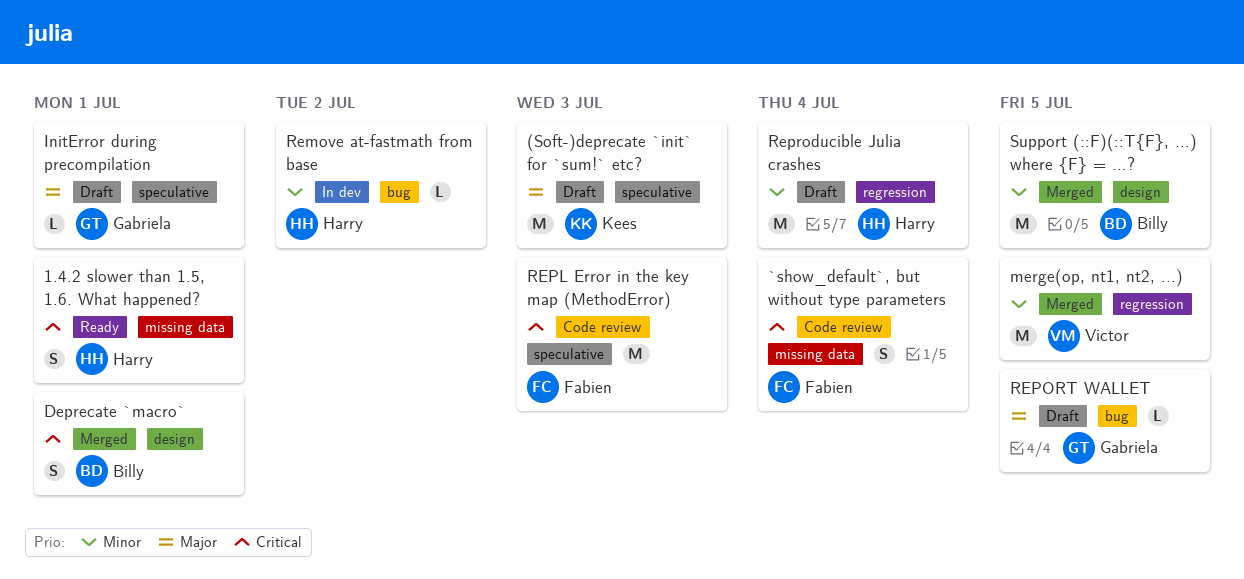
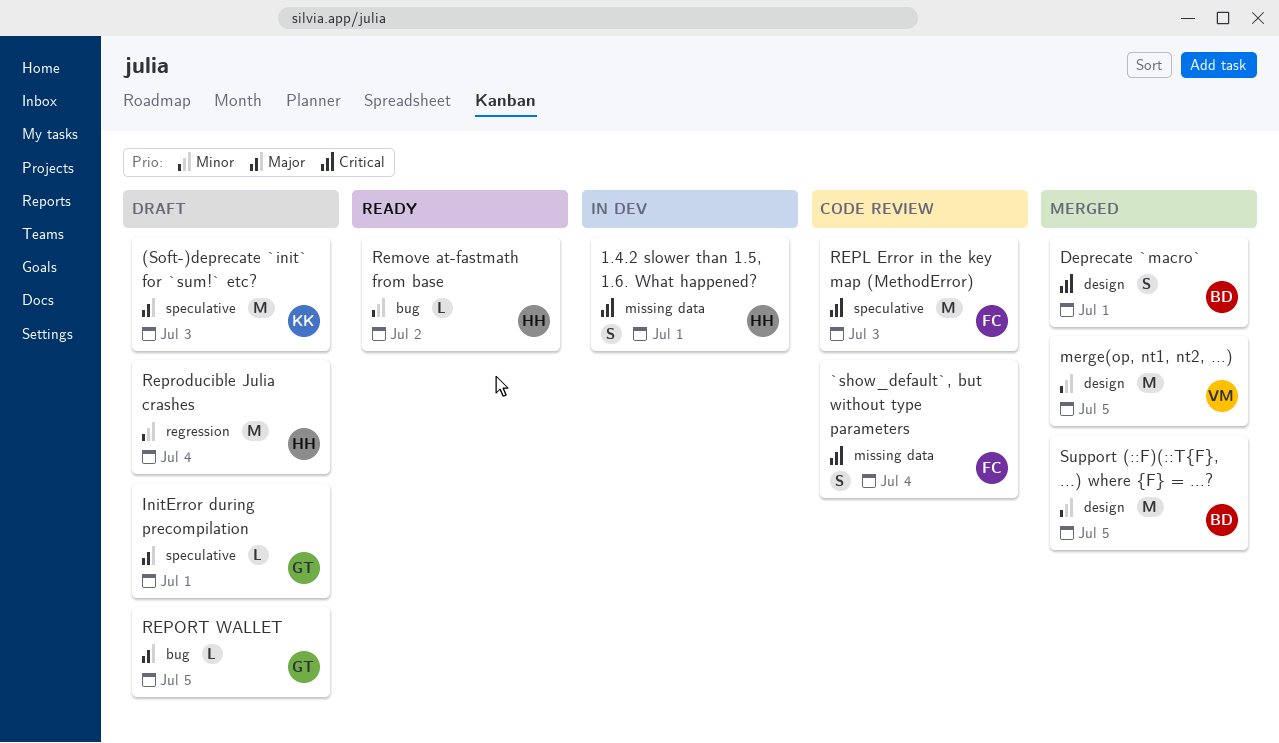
1.4.2 slower than 1.5, 1.6. What happened?, status: Ready -> In dev
merge(op, nt1, nt2, ...), label: regression -> design
Remove at-fastmath from base, status: In dev -> Ready

